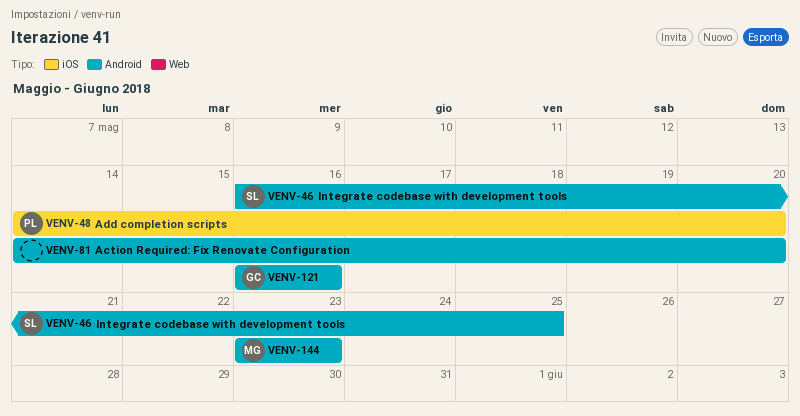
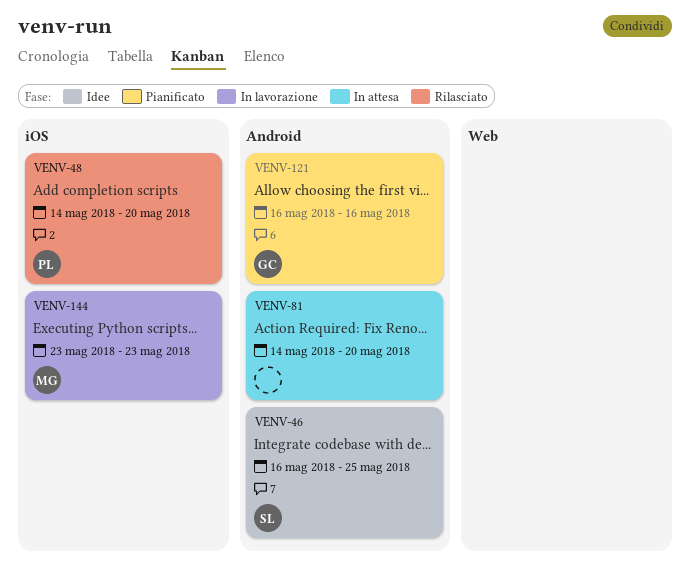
VENV-144, label: Android -> iOS

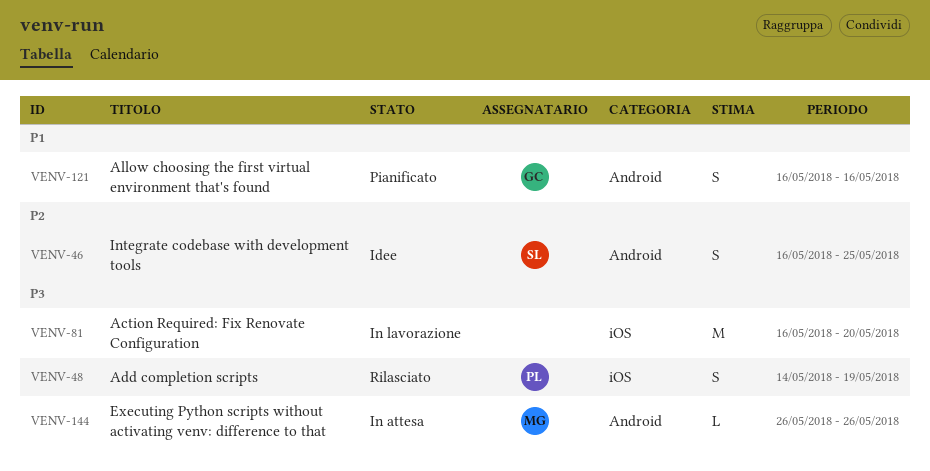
VENV-48, due: May 20 -> May 19
VENV-81, status: In attesa -> In lavorazione
VENV-81, label: Android -> iOS
VENV-81, start: May 14 -> May 16
VENV-144, status: In lavorazione -> In attesa
VENV-144, label: iOS -> Android
VENV-144, start: May 23 -> May 26
VENV-144, due: May 23 -> May 26

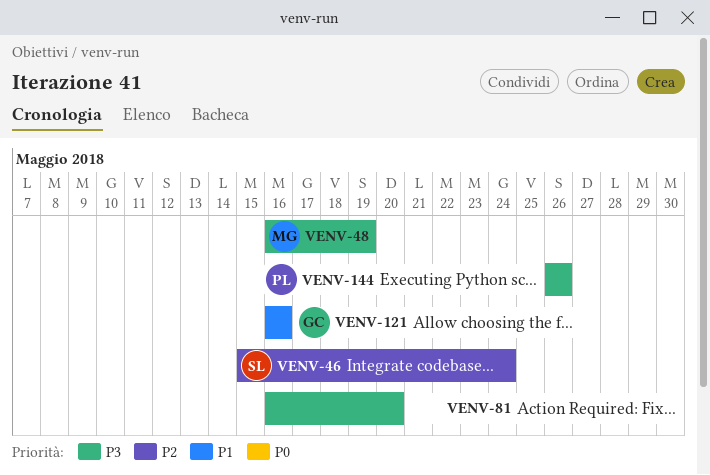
VENV-46, start: May 16 -> May 15
VENV-46, due: May 25 -> May 24
VENV-48, owner: PL -> MG
VENV-48, start: May 14 -> May 16
VENV-144, owner: MG -> PL

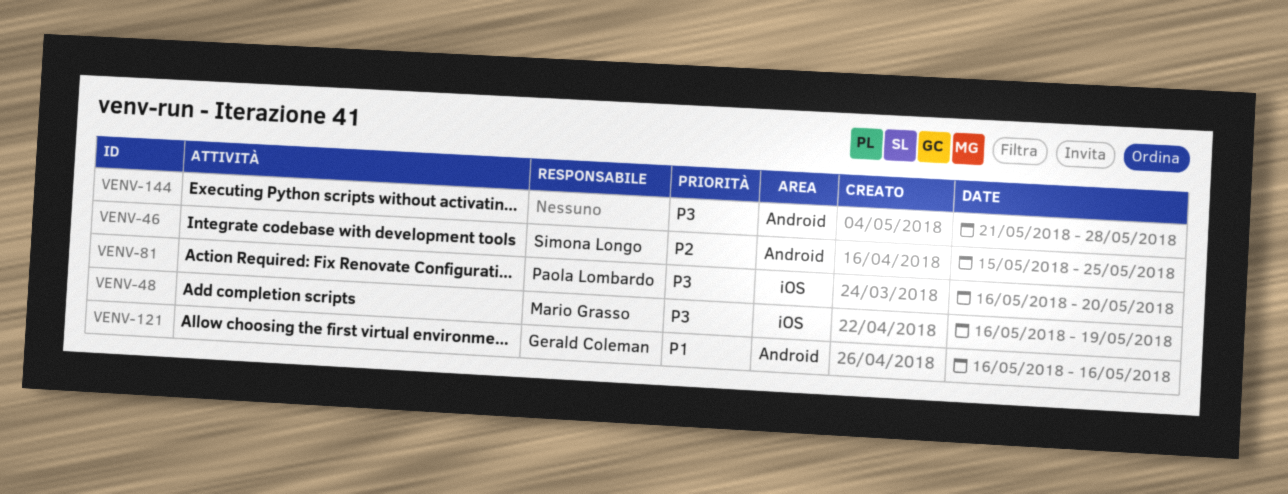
VENV-46, due: May 24 -> May 25
VENV-81, owner: none -> Paola Lombardo
VENV-144, owner: Paola Lombardo -> none
VENV-144, start: May 26 -> May 21
VENV-144, due: May 26 -> May 28

